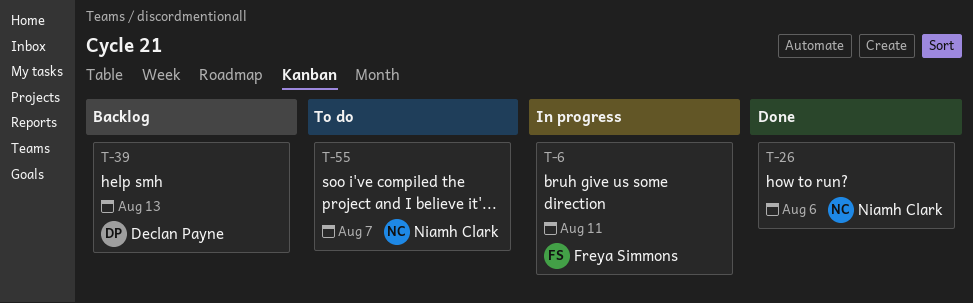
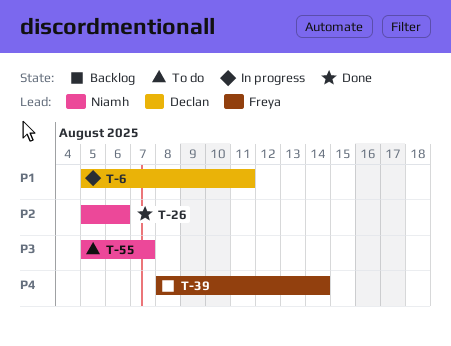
T-6, owner: Freya Simmons -> Declan Payne
T-39, owner: Declan Payne -> Freya Simmons
T-39, due: Aug 13 -> Aug 14

